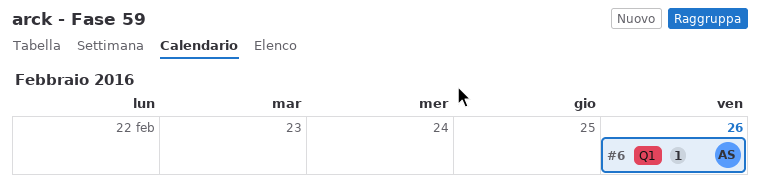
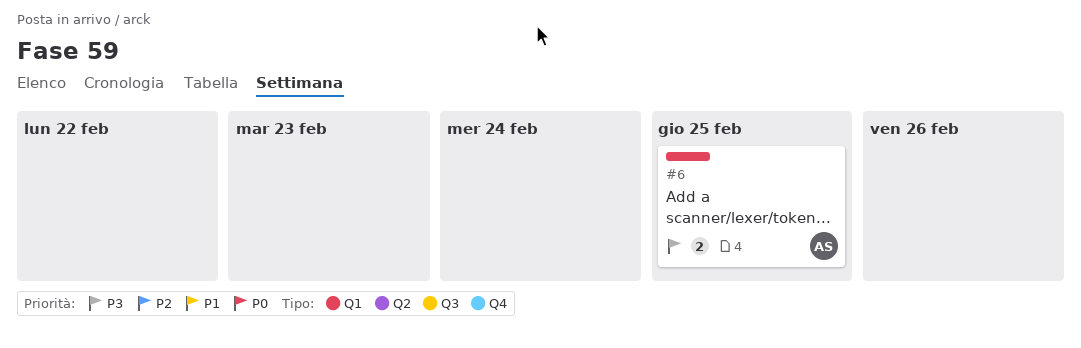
#6, estimate: 1 -> 2
#6, due: Feb 26 -> Feb 25

